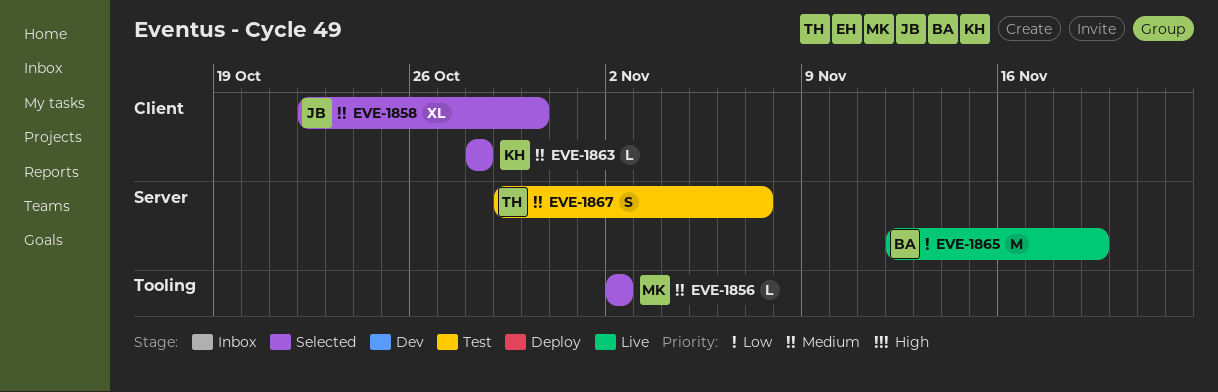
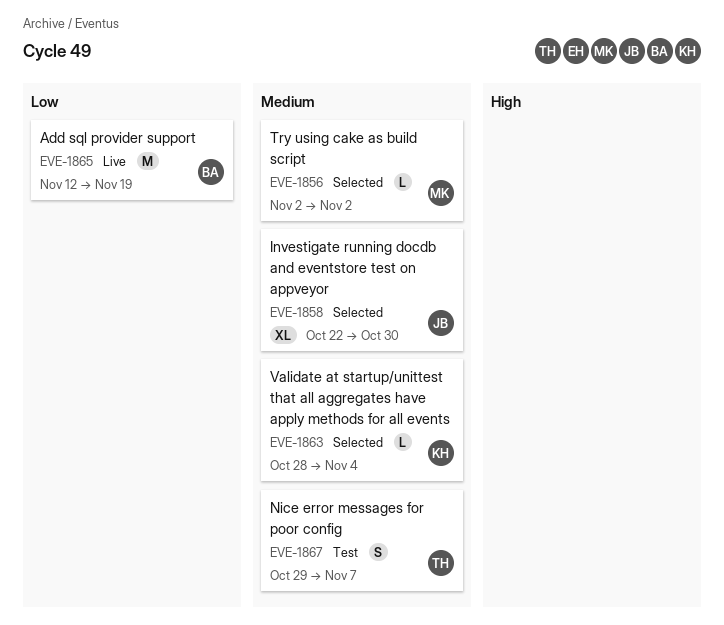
EVE-1863, due: Oct 28 -> Nov 4

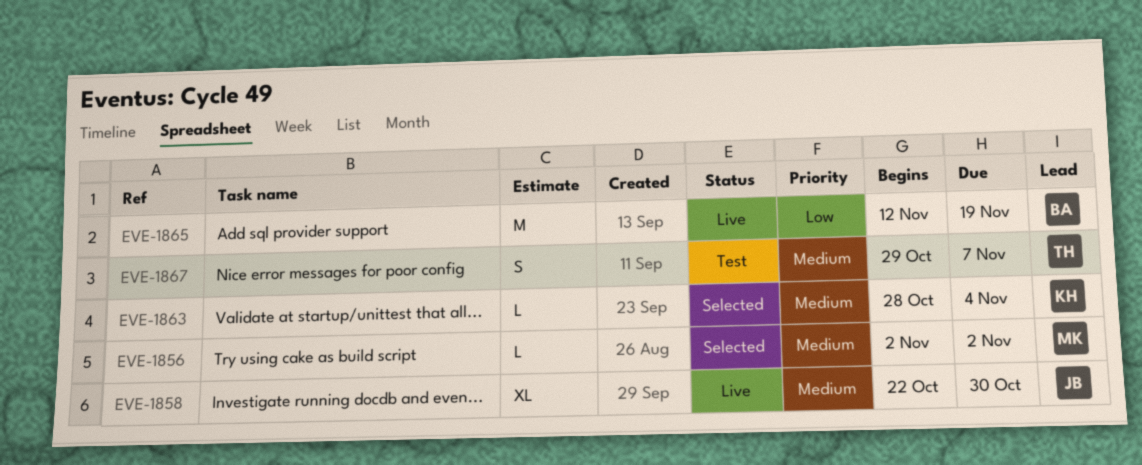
EVE-1858, status: Selected -> Live

